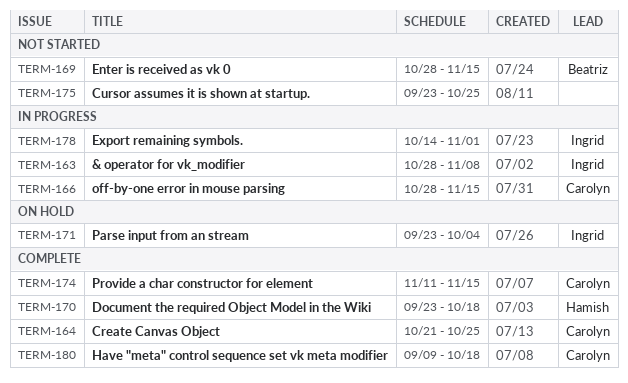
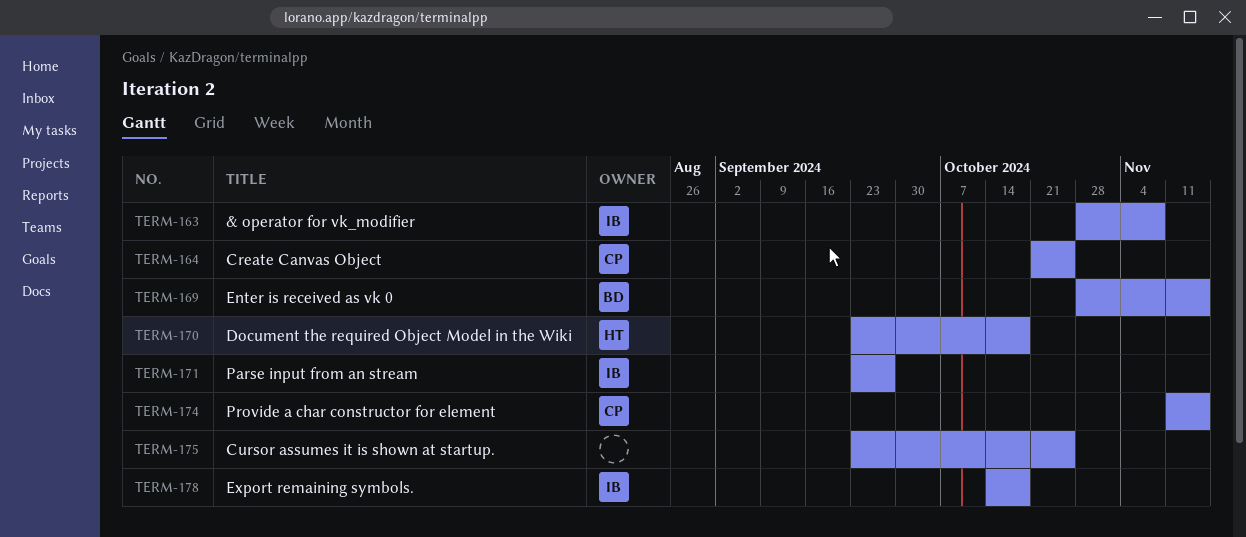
TERM-166: present -> none
TERM-171, due: Oct 4 -> Sep 27
TERM-178, due: Nov 1 -> Oct 18
TERM-180: present -> none

